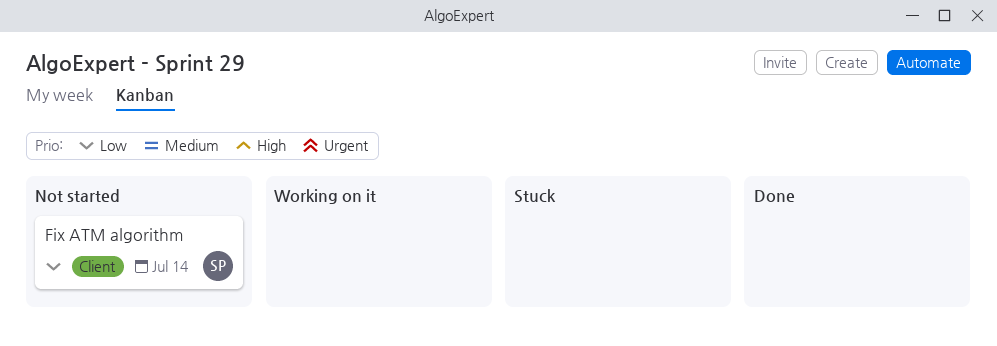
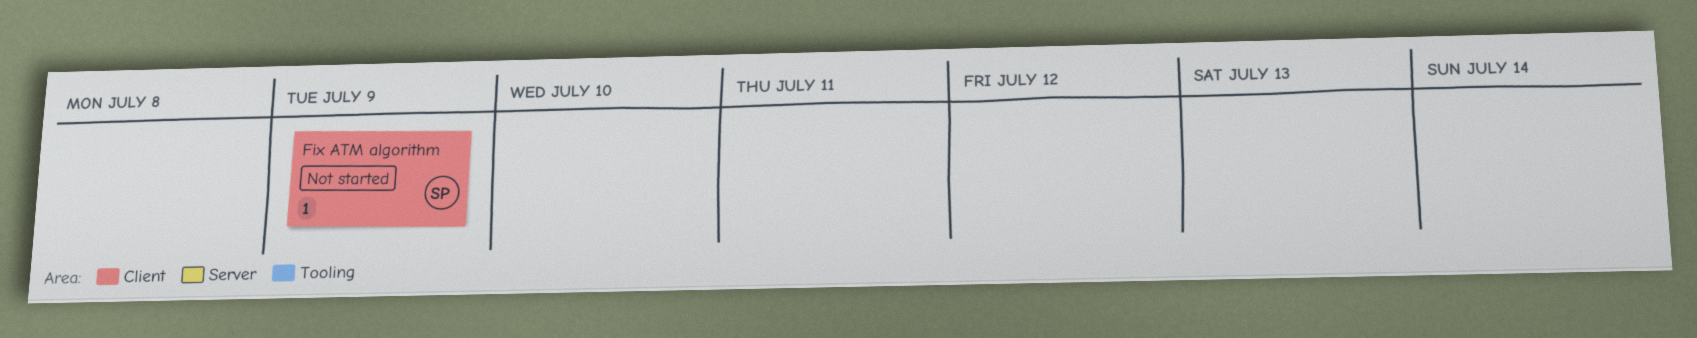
Fix ATM algorithm, due: Jul 14 -> Jul 9

